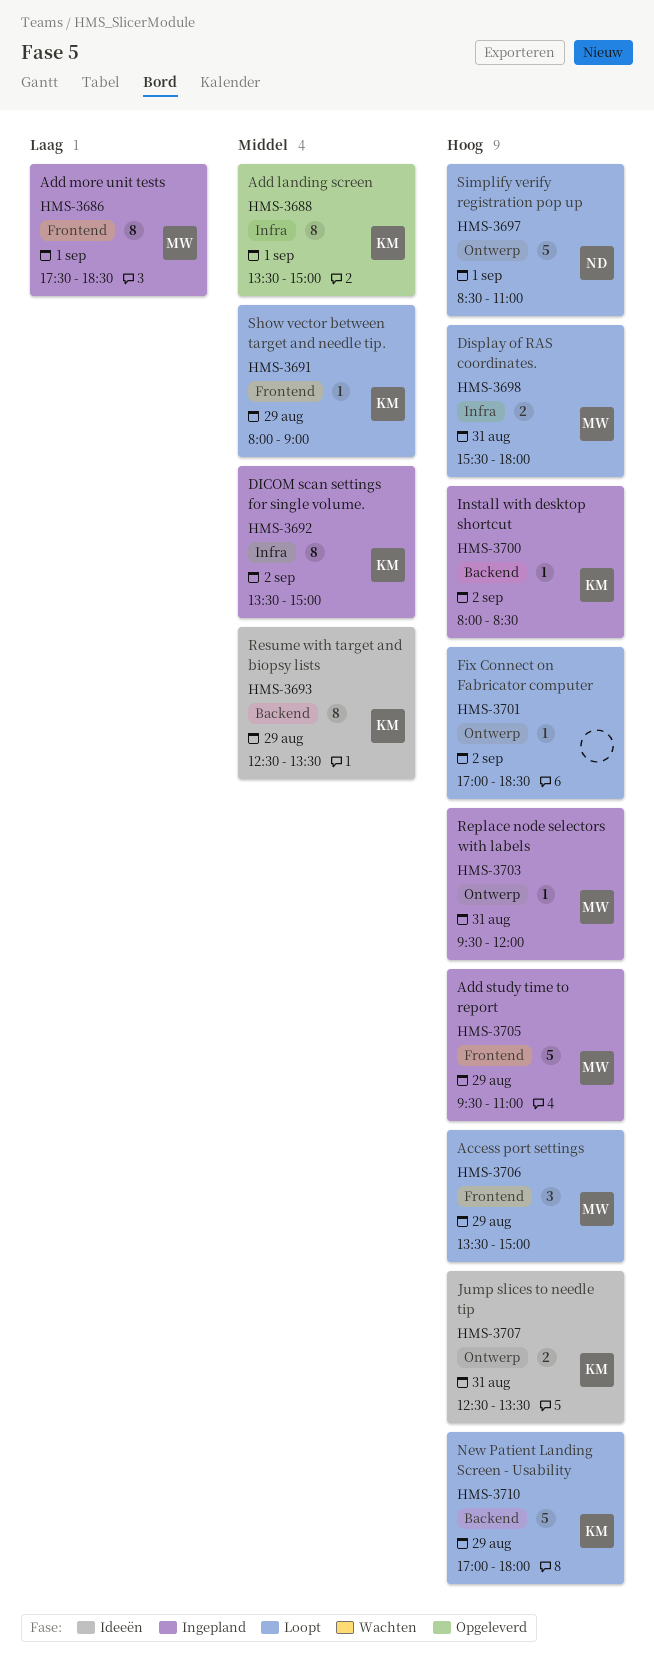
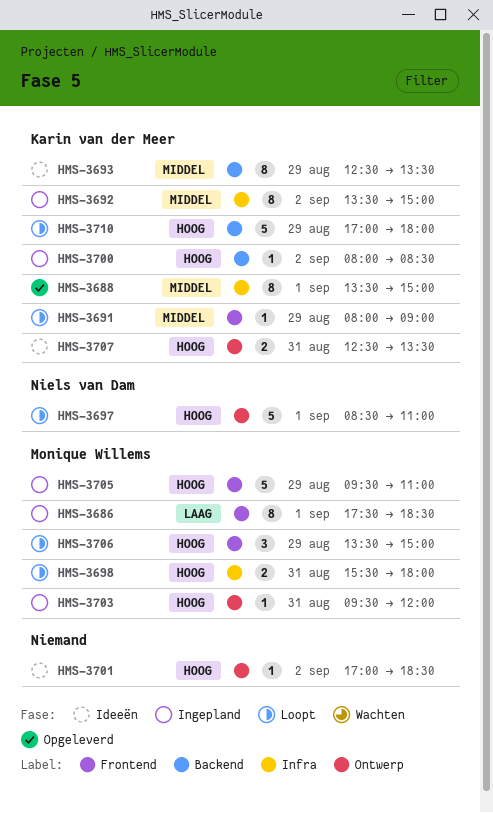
HMS-3701, status: Loopt -> Ideeën

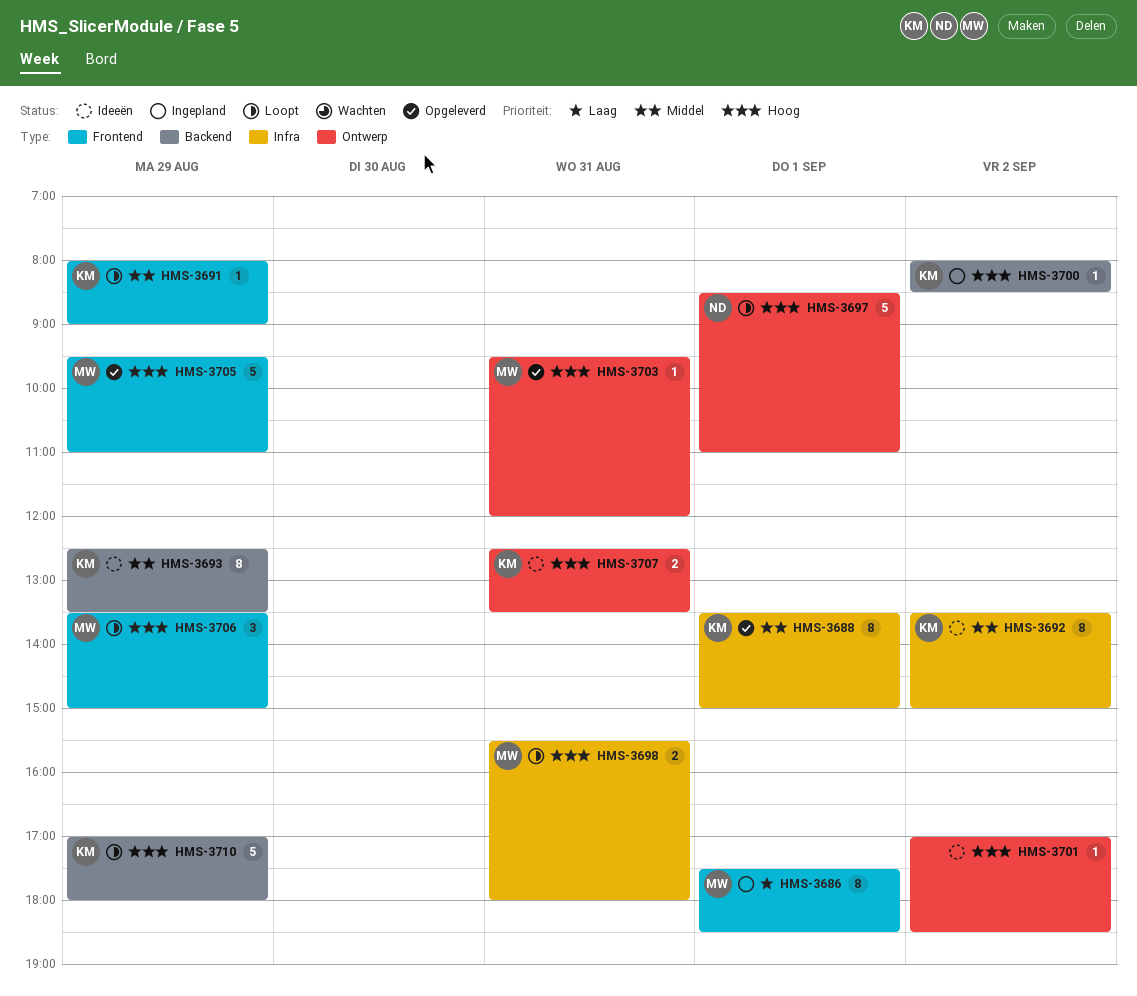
HMS-3692, status: Ingepland -> Ideeën
HMS-3703, status: Ingepland -> Opgeleverd
HMS-3705, status: Ingepland -> Opgeleverd

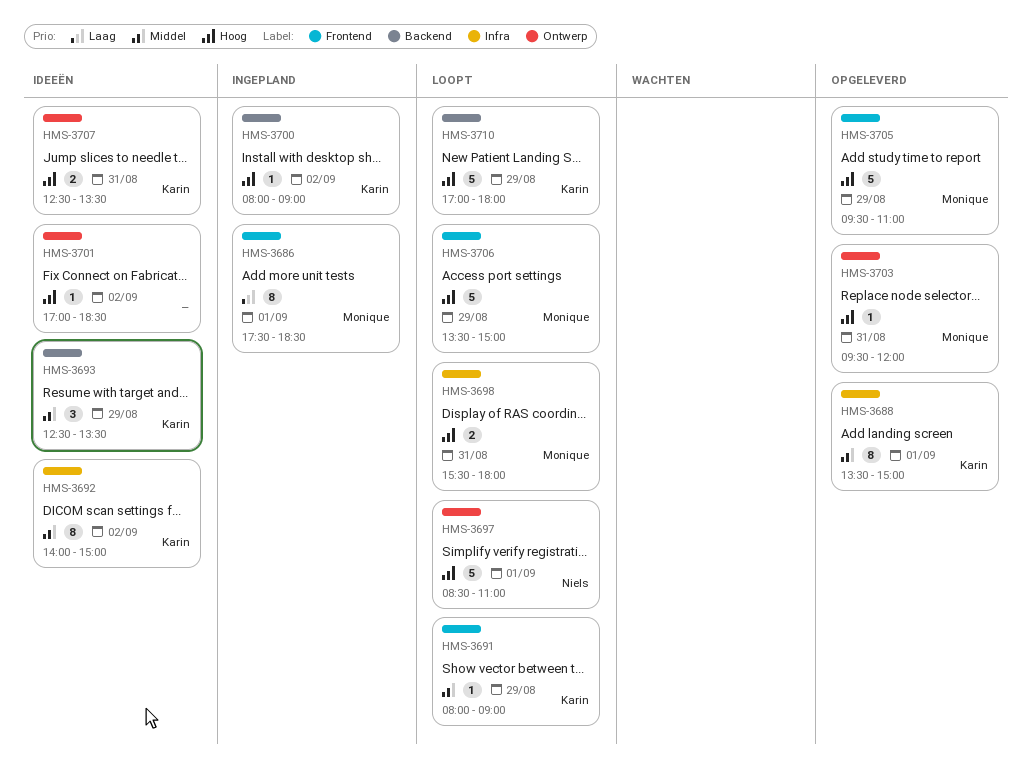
HMS-3692, begins: 13:30 -> 14:00
HMS-3693, estimate: 8 -> 3
HMS-3700, ends: 08:30 -> 09:00
HMS-3706, estimate: 3 -> 5

